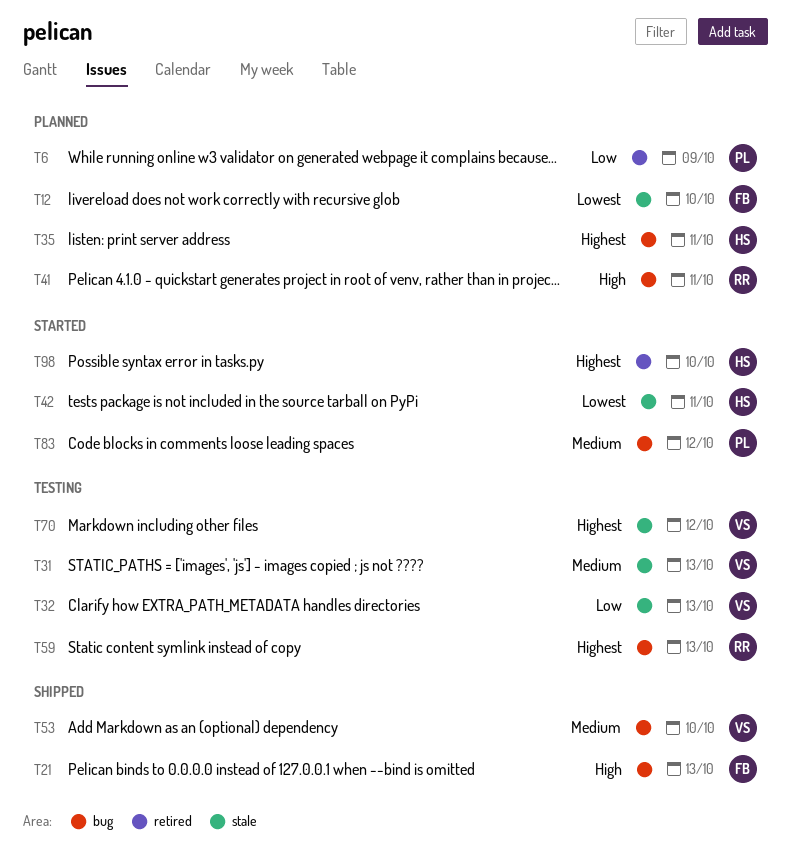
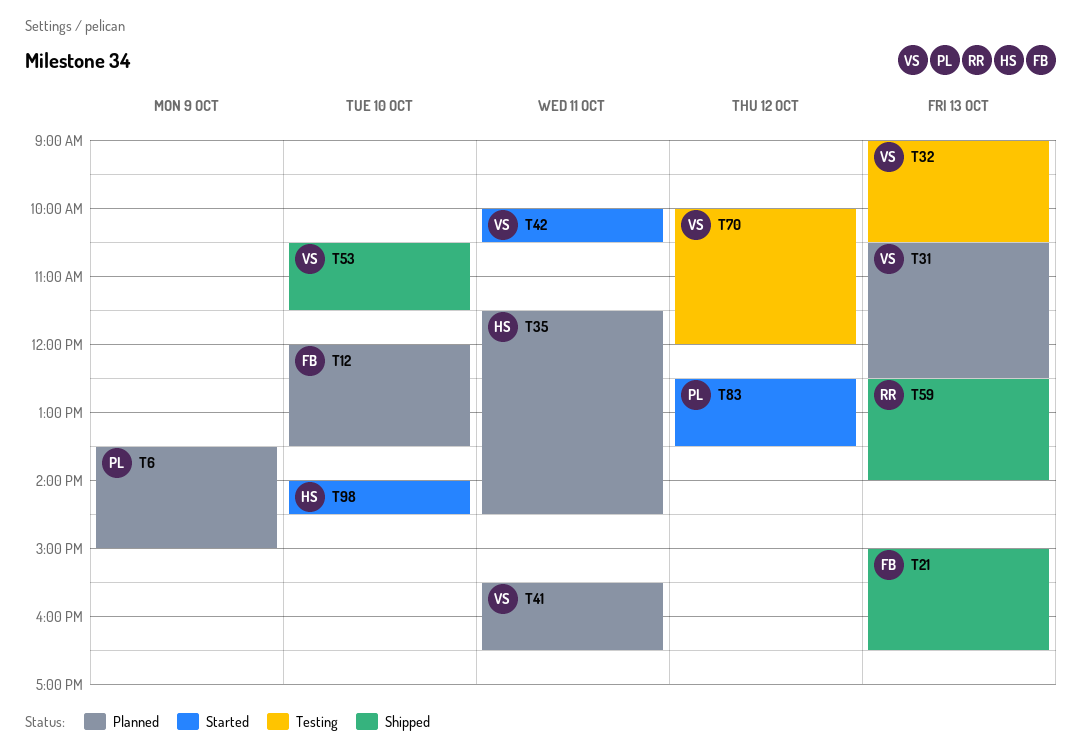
T31, status: Testing -> Planned
T41, owner: RR -> VS
T42, owner: HS -> VS
T59, status: Testing -> Shipped

